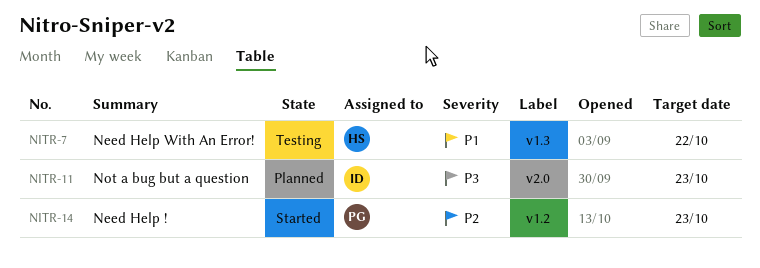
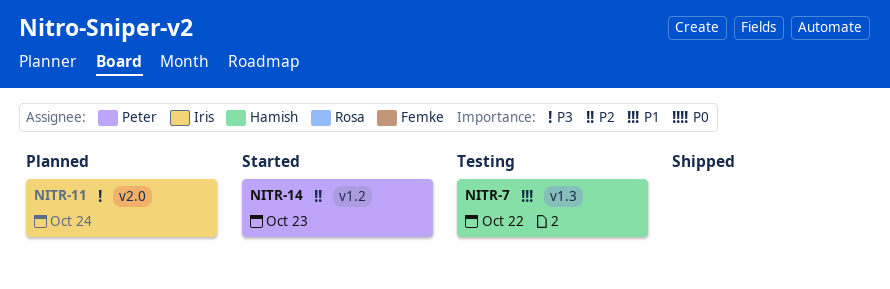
NITR-11, due: Oct 23 -> Oct 24

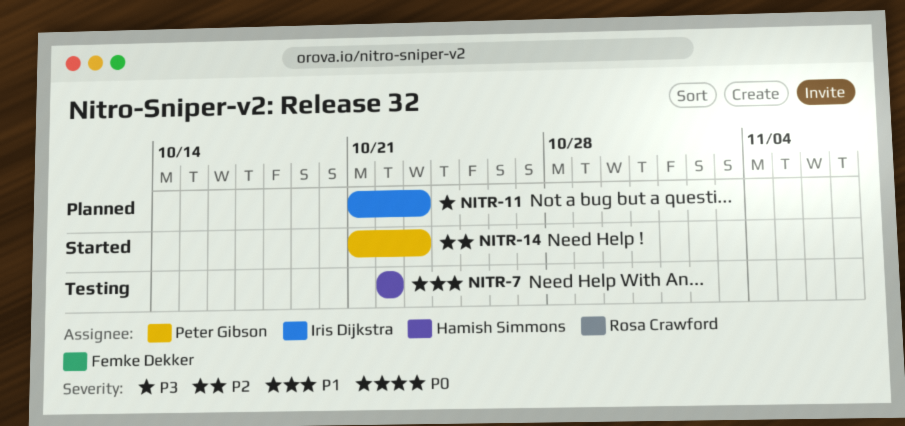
NITR-11, due: Oct 24 -> Oct 23

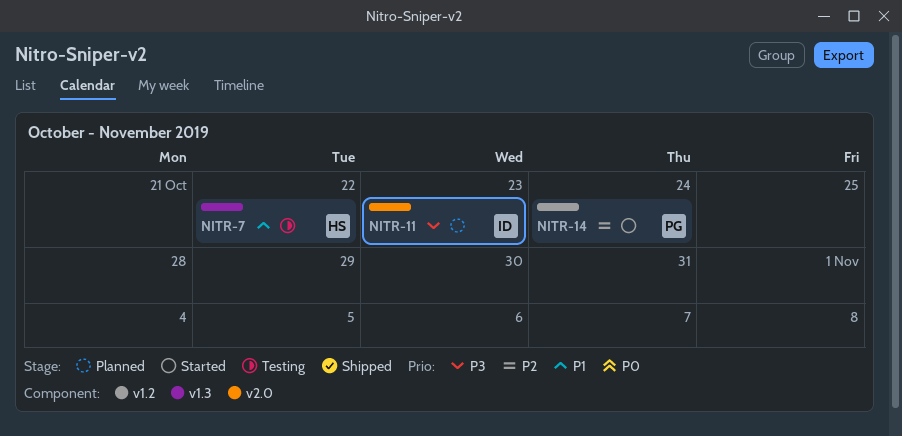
NITR-14, due: Oct 23 -> Oct 24

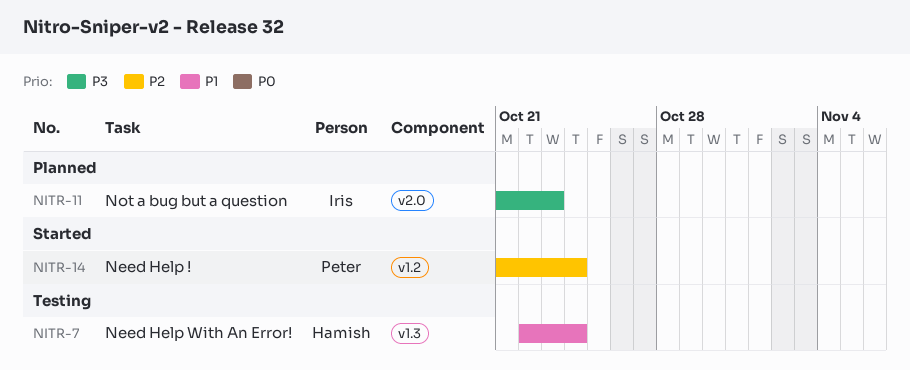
NITR-7, due: Oct 22 -> Oct 24

